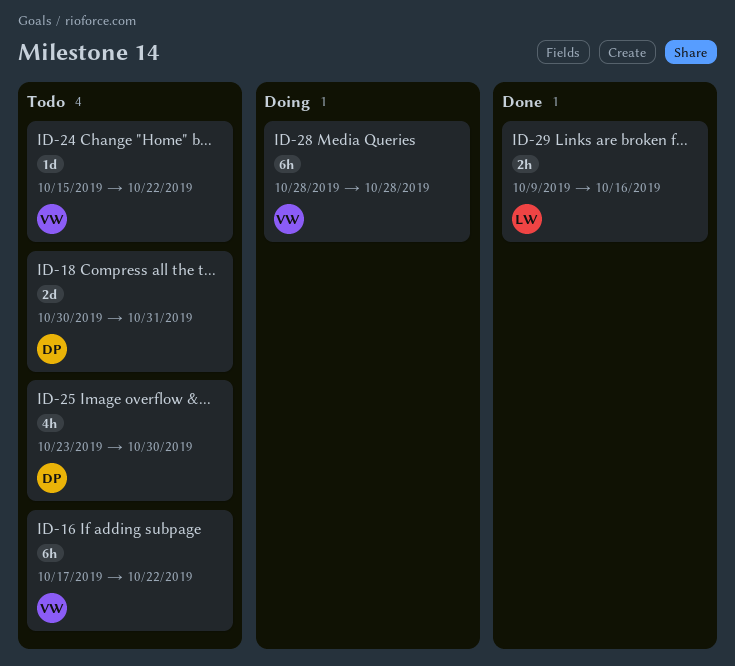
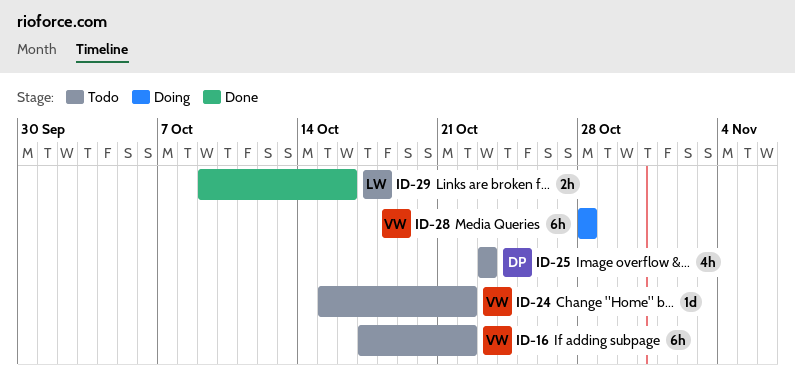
ID-18: present -> none
ID-25, due: Oct 30 -> Oct 23

